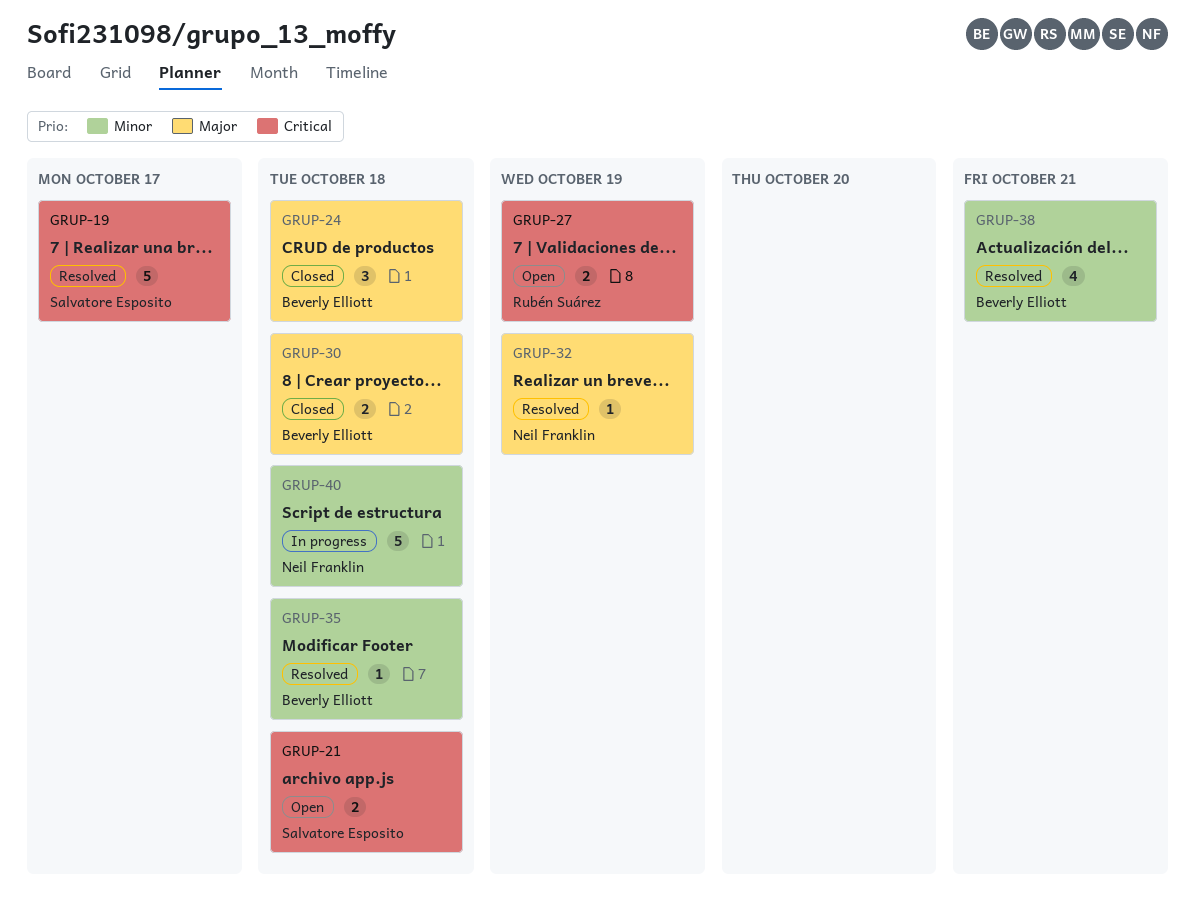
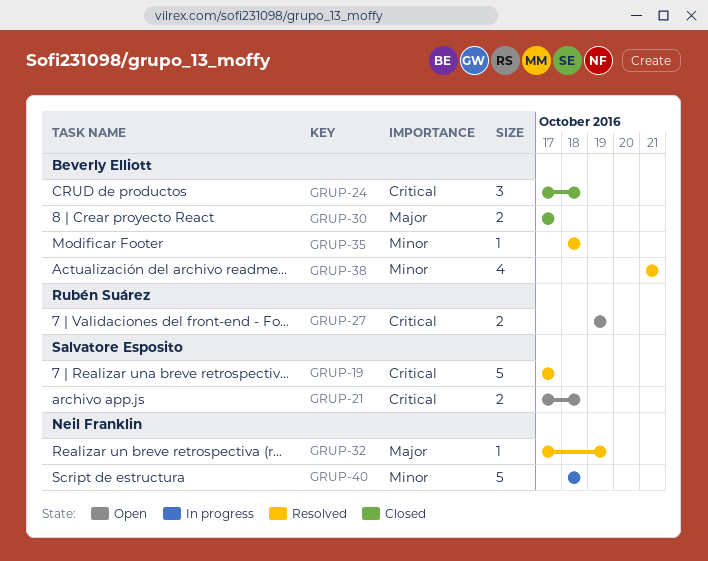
GRUP-24, priority: Major -> Critical
GRUP-30, due: Oct 18 -> Oct 17

